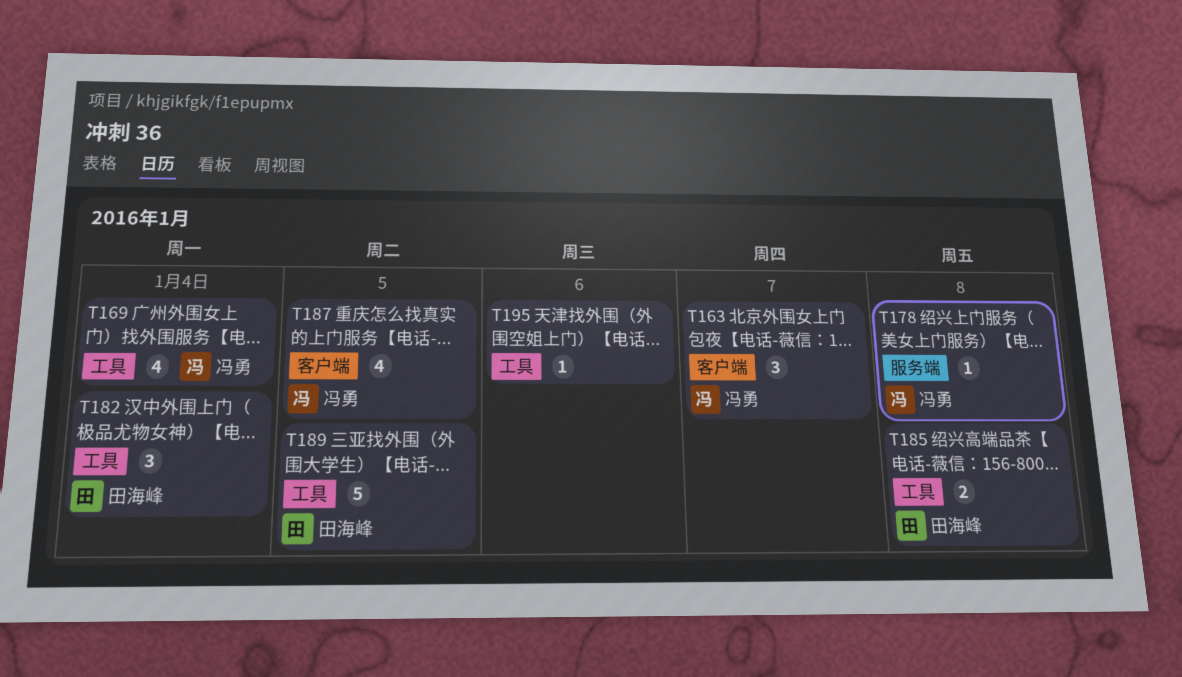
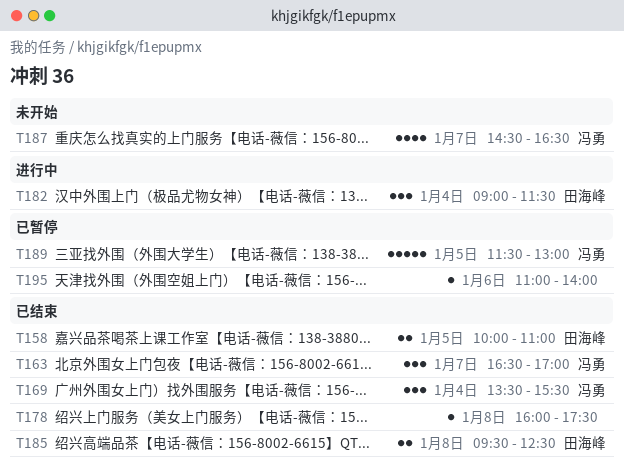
T158: none -> present
T169, estimate: 4 -> 3
T178, owner: 冯勇 -> none
T187, day: Jan 5 -> Jan 7
T189, owner: 田海峰 -> 冯勇

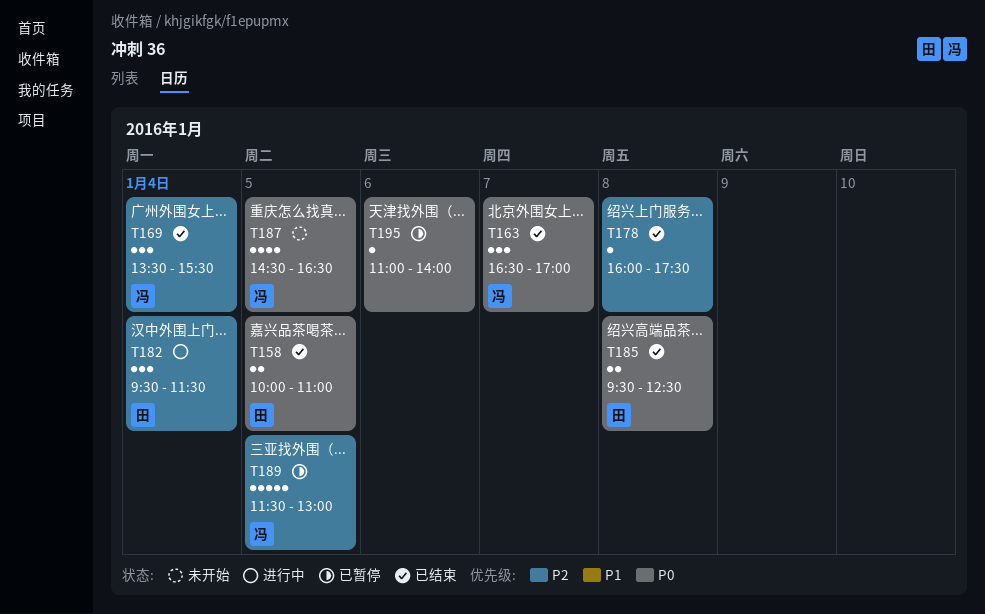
T182, begins: 09:00 -> 09:30
T187, day: Jan 7 -> Jan 5

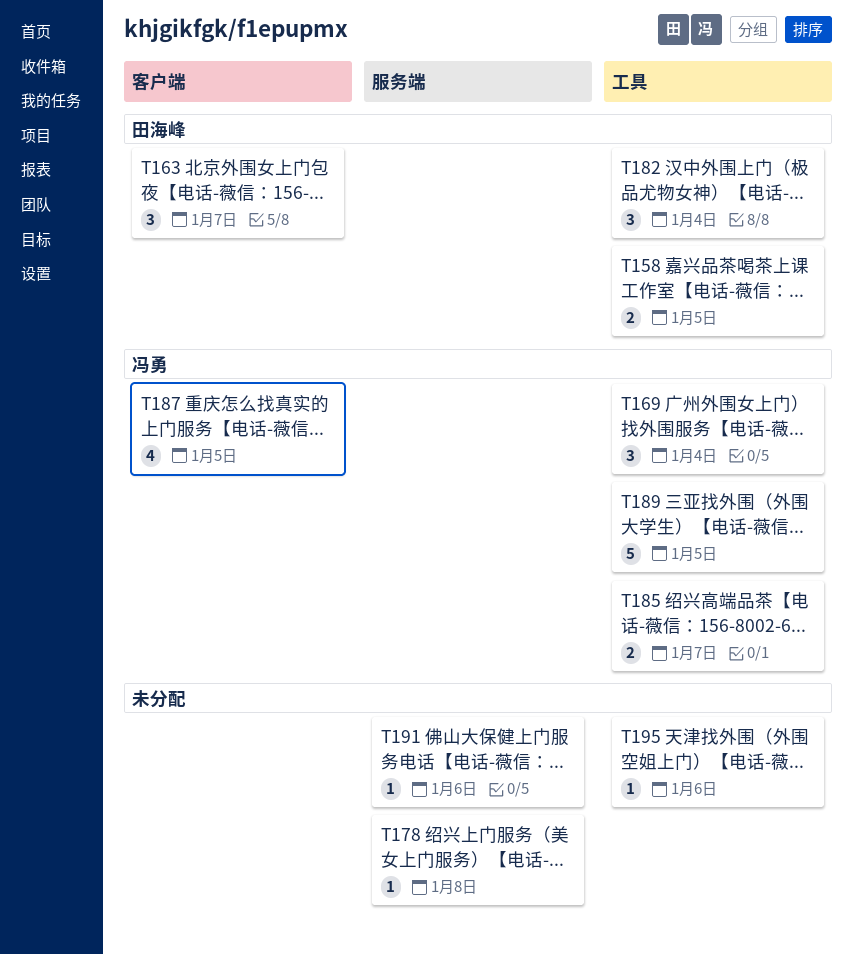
T163, owner: 冯勇 -> 田海峰
T185, owner: 田海峰 -> 冯勇
T185, day: Jan 8 -> Jan 7
T191: none -> present

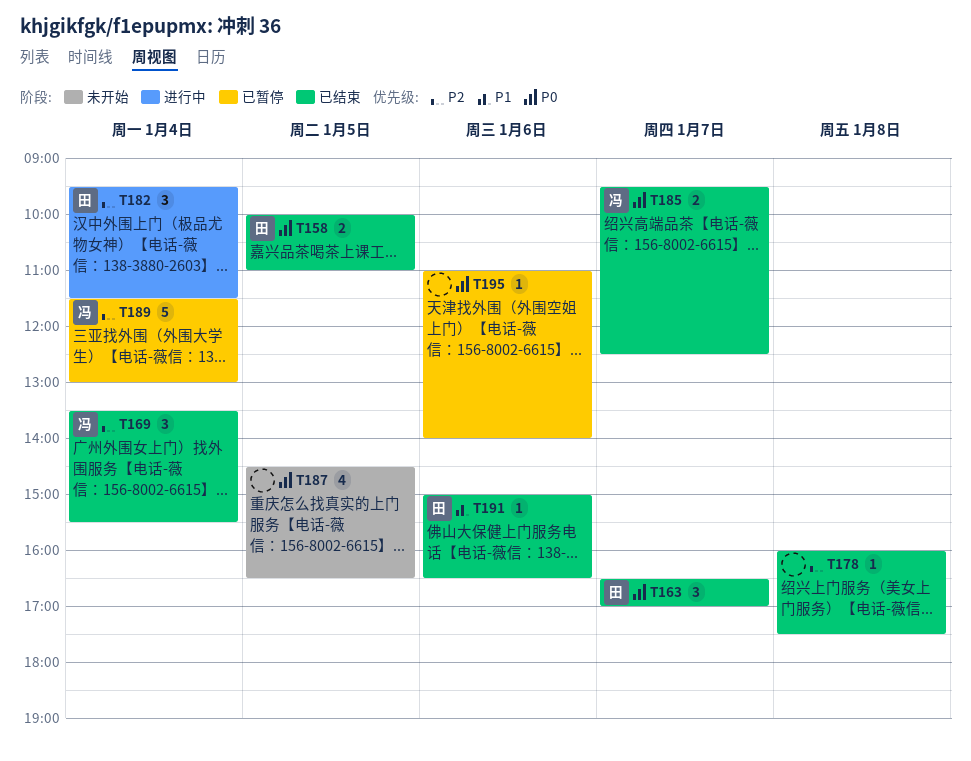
T187, owner: 冯勇 -> none
T189, day: Jan 5 -> Jan 4
T191, owner: none -> 田海峰

